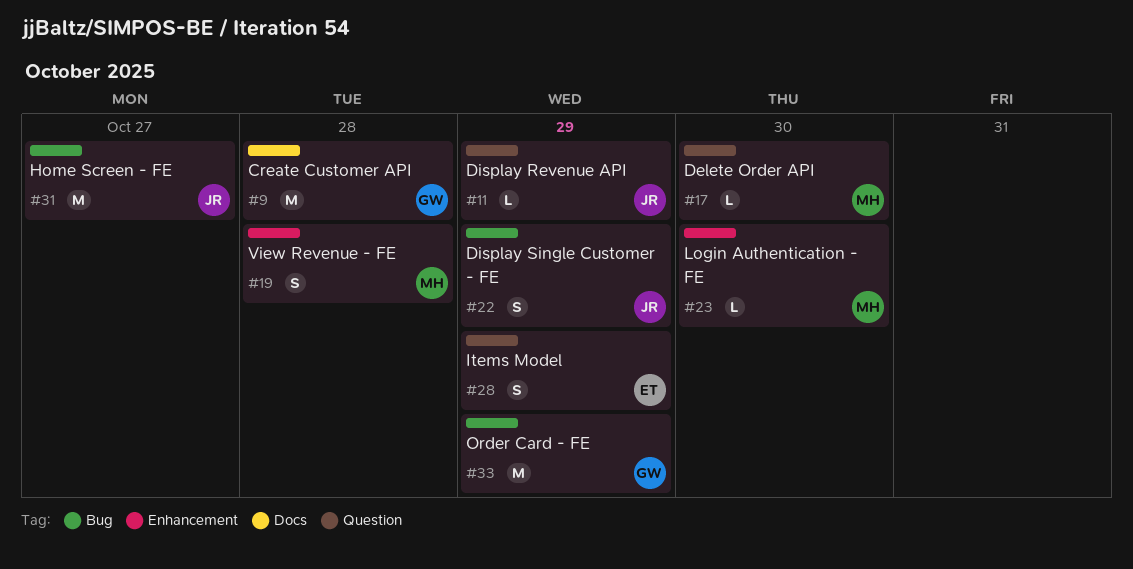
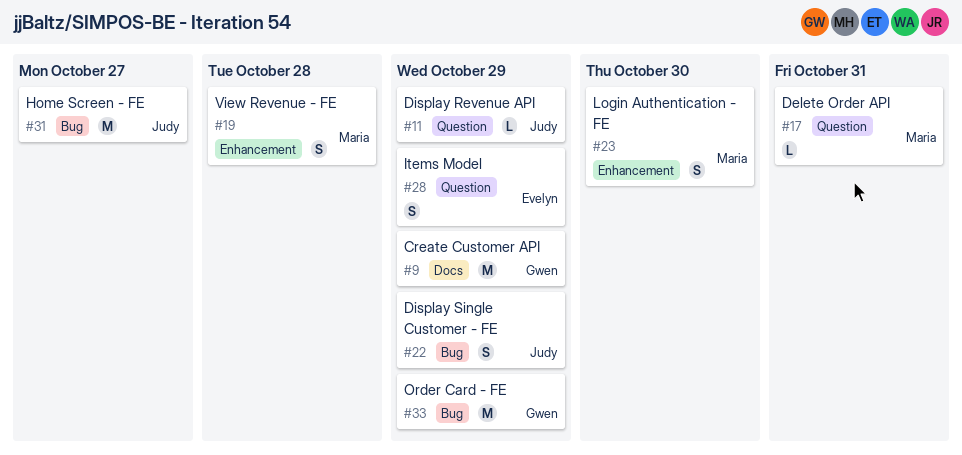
#9, due: Oct 28 -> Oct 29
#17, due: Oct 30 -> Oct 31
#23, estimate: L -> S

